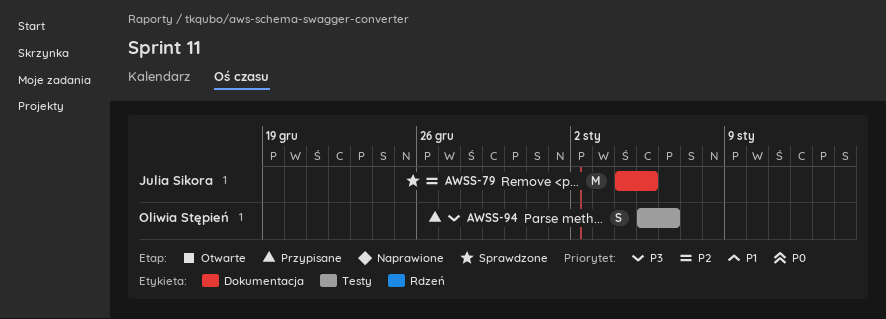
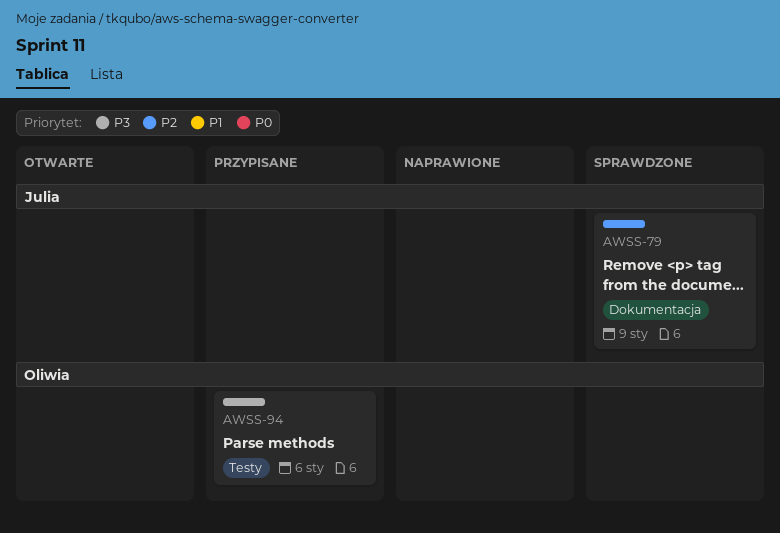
AWSS-79, due: Jan 5 -> Jan 9

